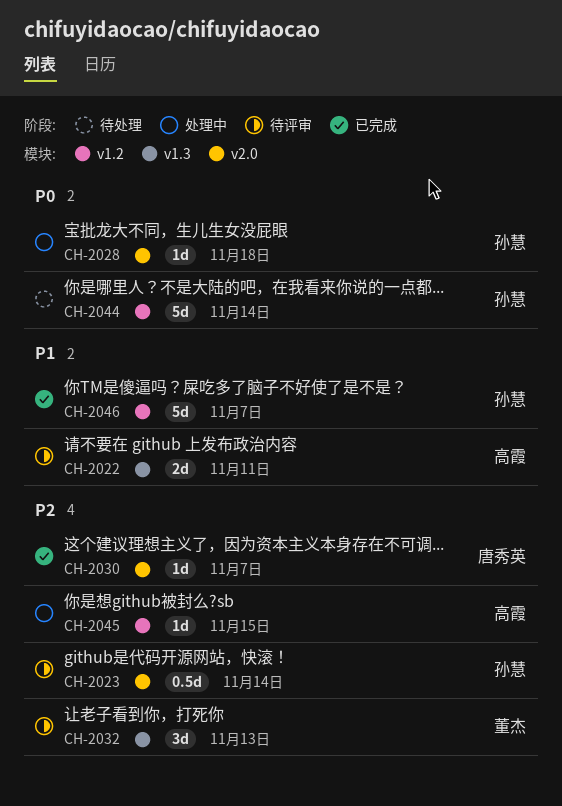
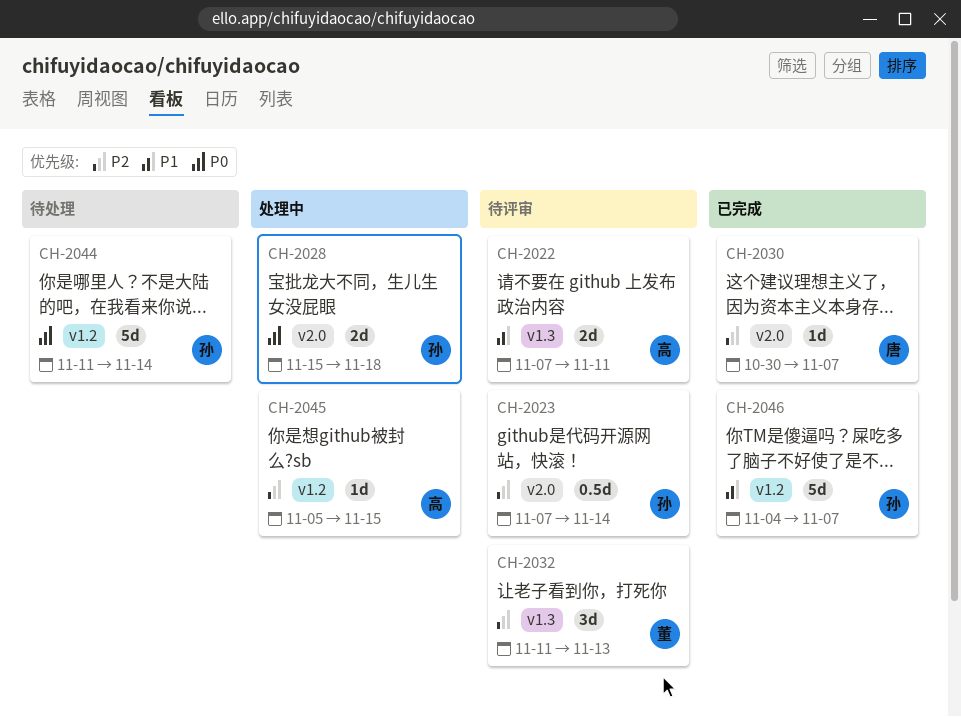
CH-2028, estimate: 1d -> 2d

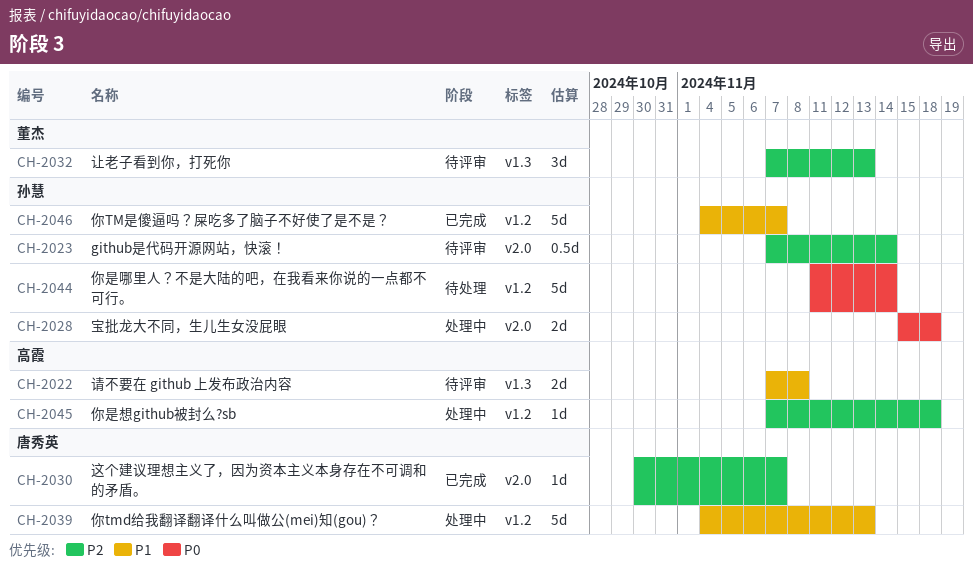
CH-2022, due: Nov 11 -> Nov 8
CH-2032, start: Nov 11 -> Nov 7
CH-2039: none -> present
CH-2045, start: Nov 5 -> Nov 7
CH-2045, due: Nov 15 -> Nov 18

